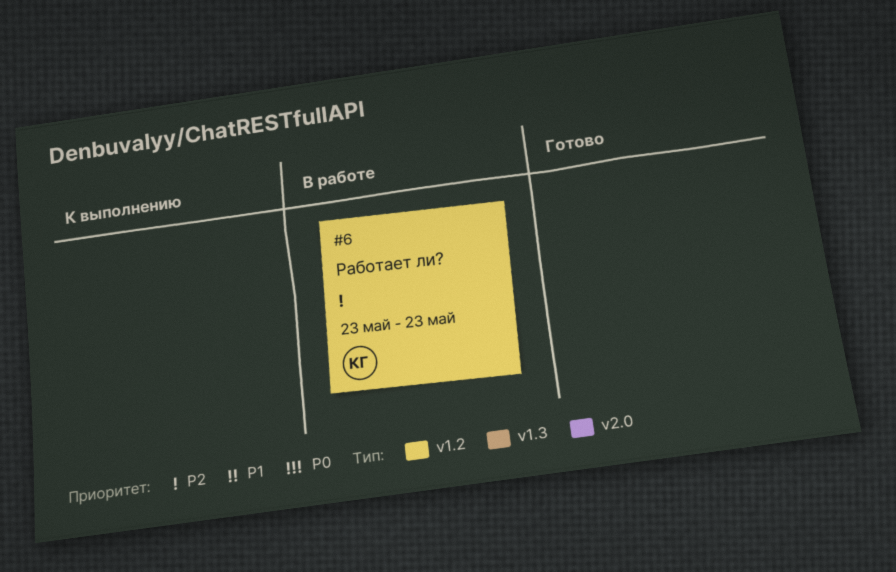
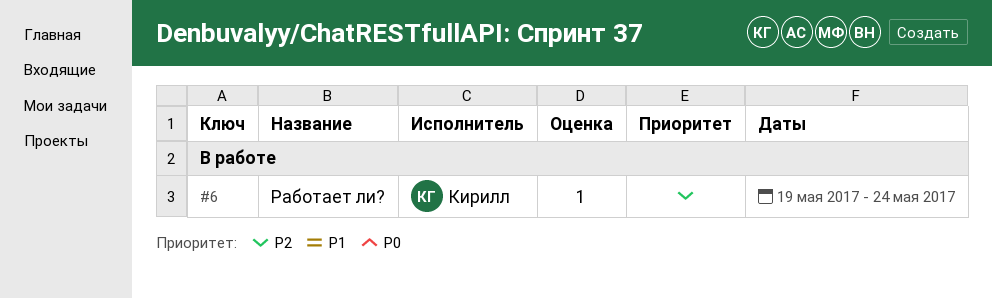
#6, start: May 23 -> May 19
#6, due: May 23 -> May 24

